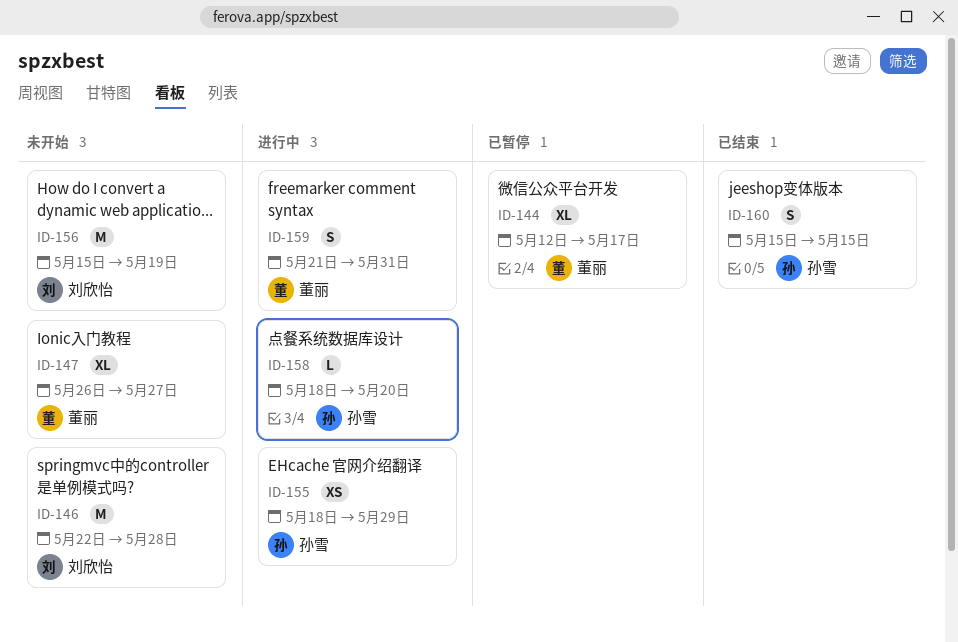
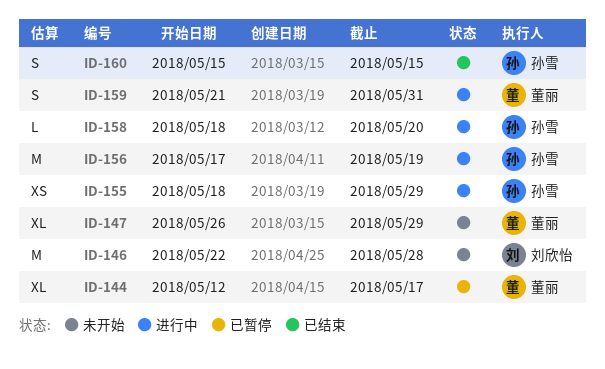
ID-147, due: May 27 -> May 29
ID-156, status: 未开始 -> 进行中
ID-156, owner: 刘欣怡 -> 孙雪
ID-156, start: May 15 -> May 17

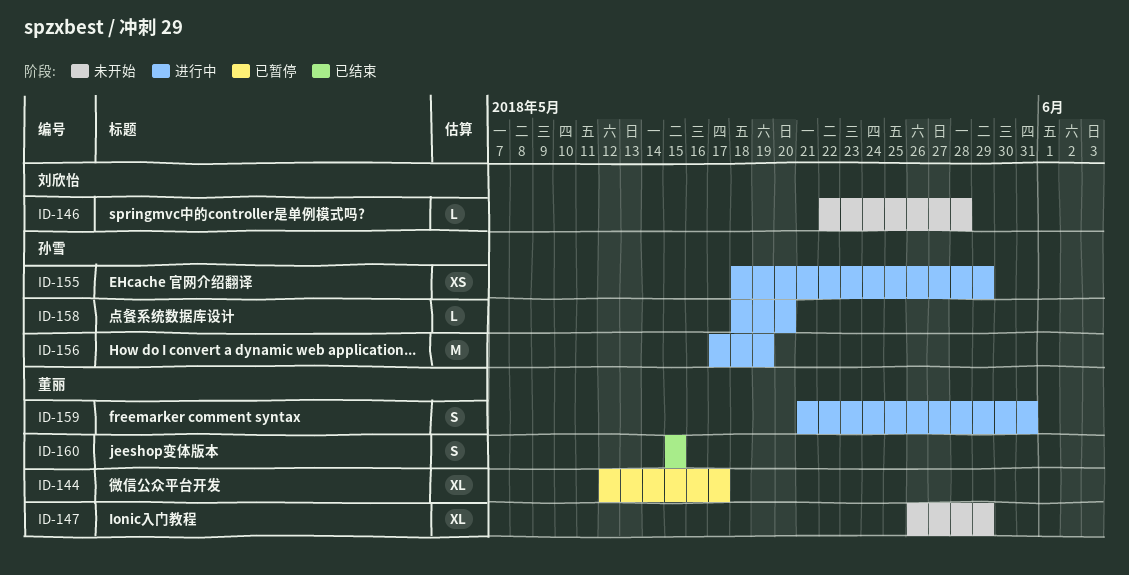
ID-146, estimate: M -> L
ID-160, owner: 孙雪 -> 董丽

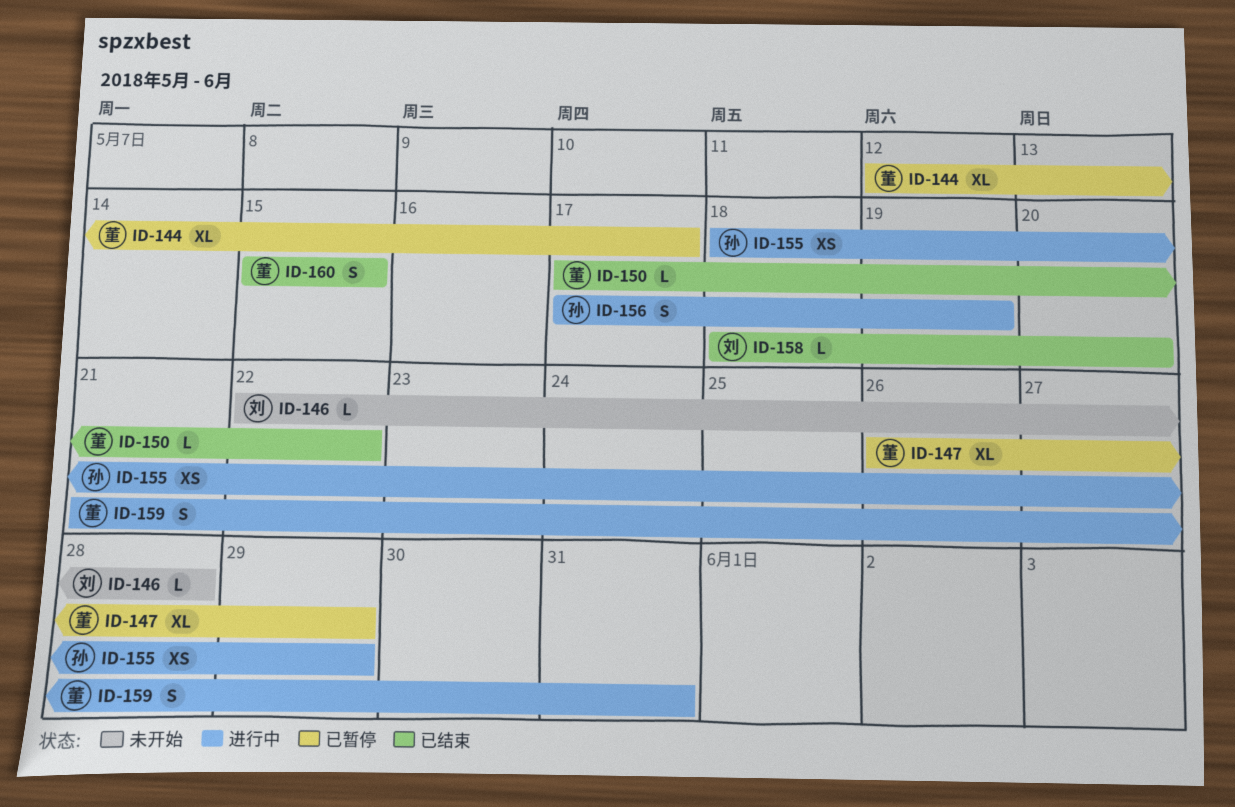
ID-147, status: 未开始 -> 已暂停
ID-150: none -> present
ID-156, estimate: M -> S
ID-158, status: 进行中 -> 已结束
ID-158, owner: 孙雪 -> 刘欣怡

